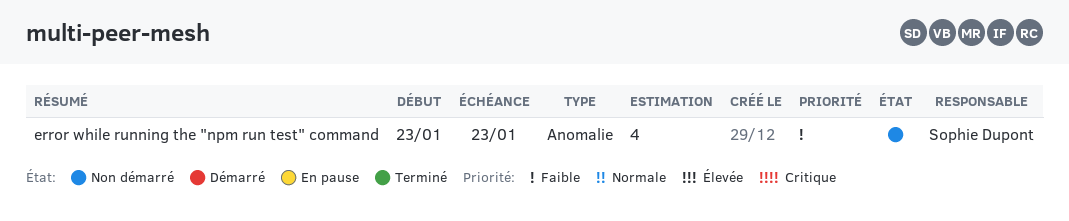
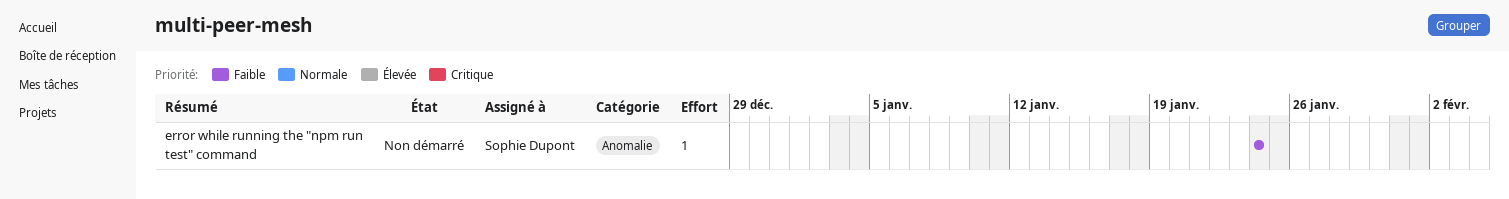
error while running the "npm run test" command, estimate: 4 -> 1
error while running the "npm run test" command, start: Jan 23 -> Jan 24
error while running the "npm run test" command, due: Jan 23 -> Jan 24

